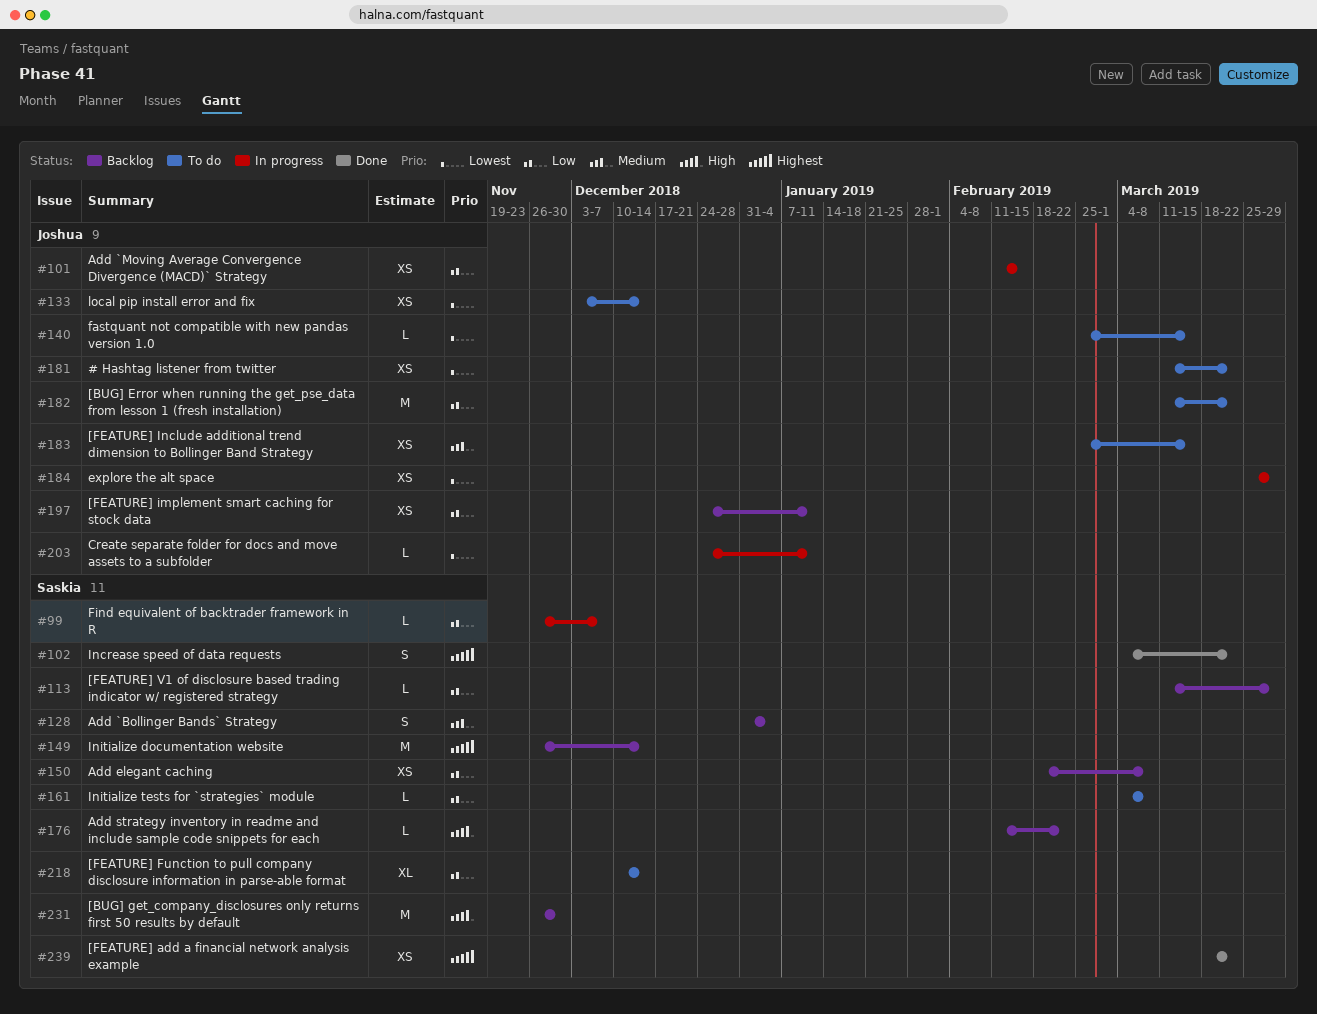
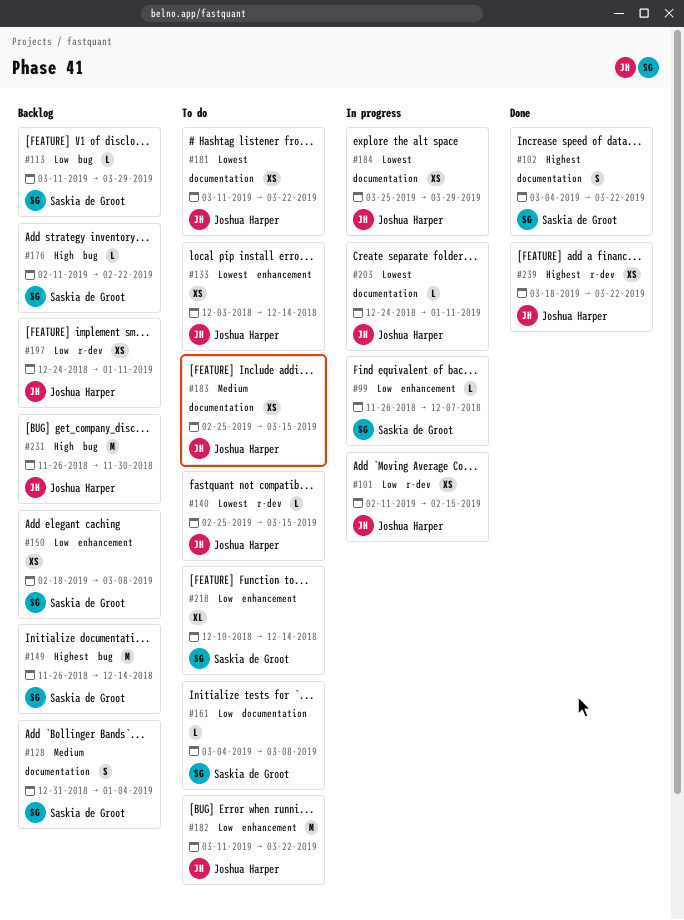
#231, owner: Saskia de Groot -> Joshua Harper
#239, owner: Saskia de Groot -> Joshua Harper

